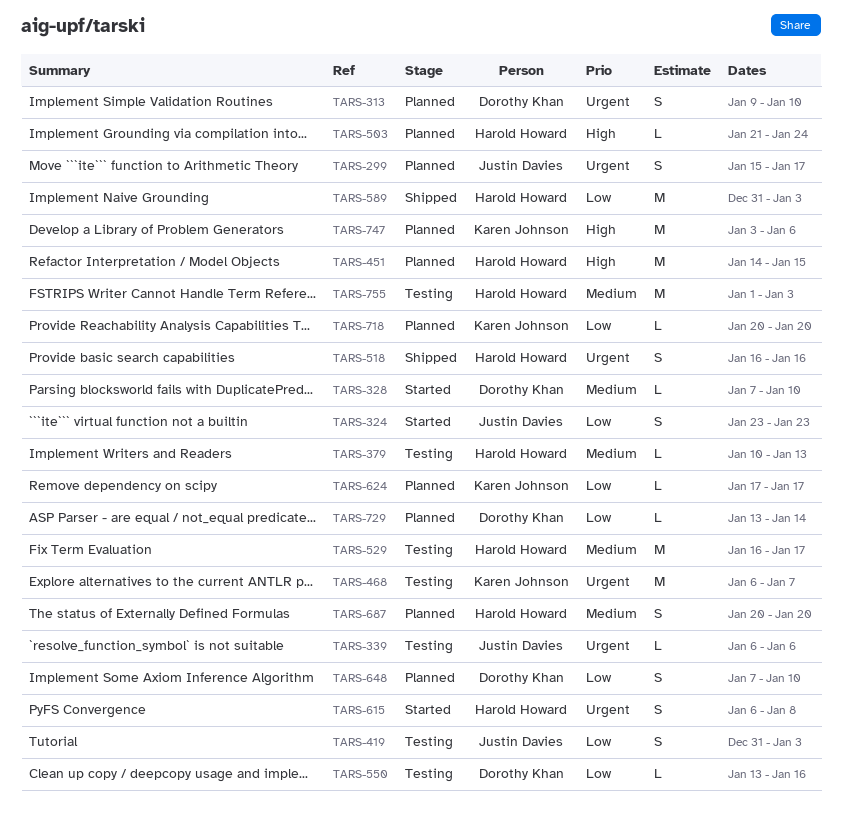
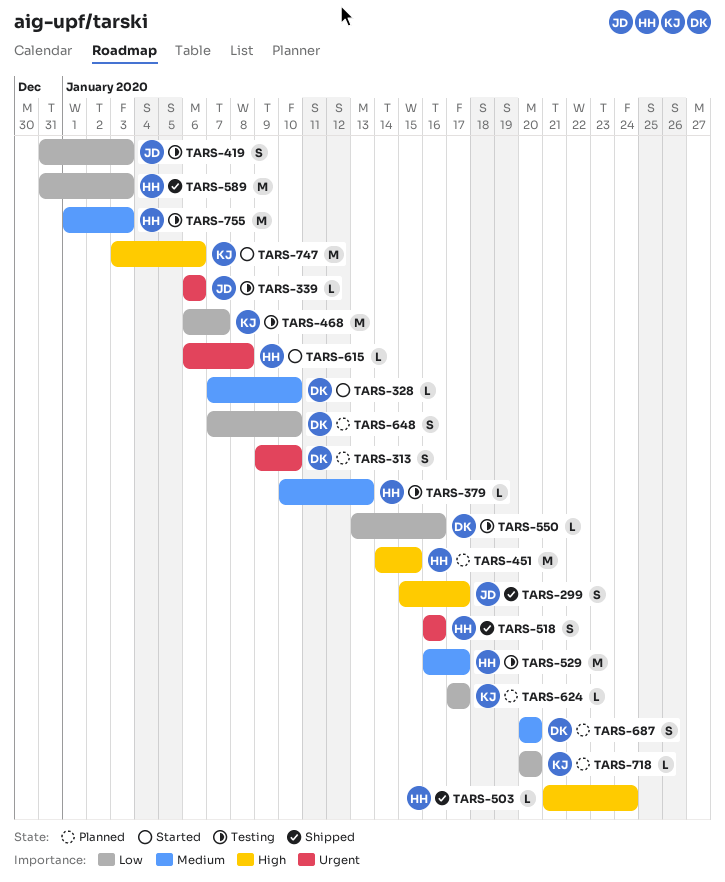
TARS-299, status: Planned -> Shipped
TARS-299, priority: Urgent -> High
TARS-324: present -> none
TARS-468, priority: Urgent -> Low
TARS-503, status: Planned -> Shipped
TARS-615, estimate: S -> L
TARS-687, owner: Harold Howard -> Dorothy Khan
TARS-729: present -> none
TARS-747, status: Planned -> Started

